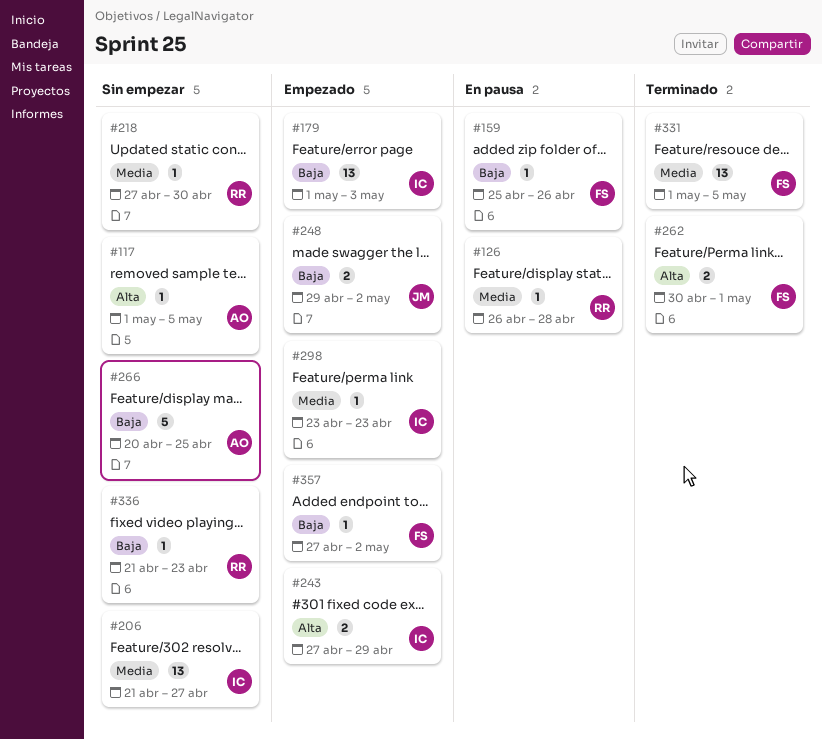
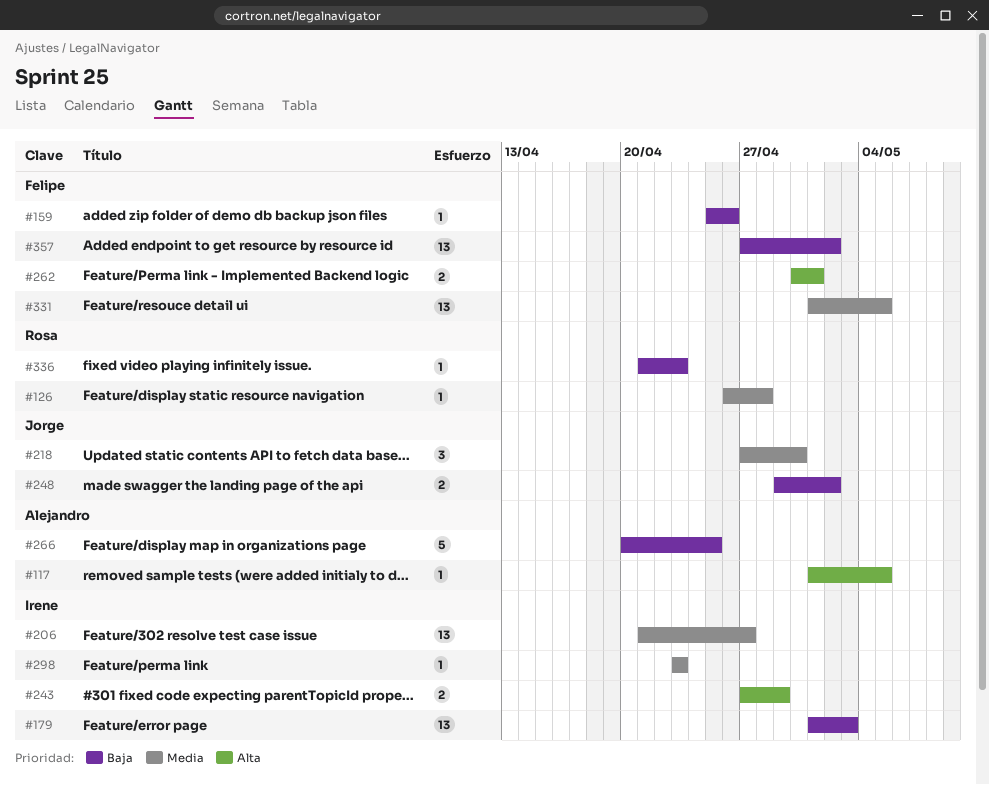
#218, owner: Rosa -> Jorge
#218, estimate: 1 -> 3
#357, estimate: 1 -> 13

